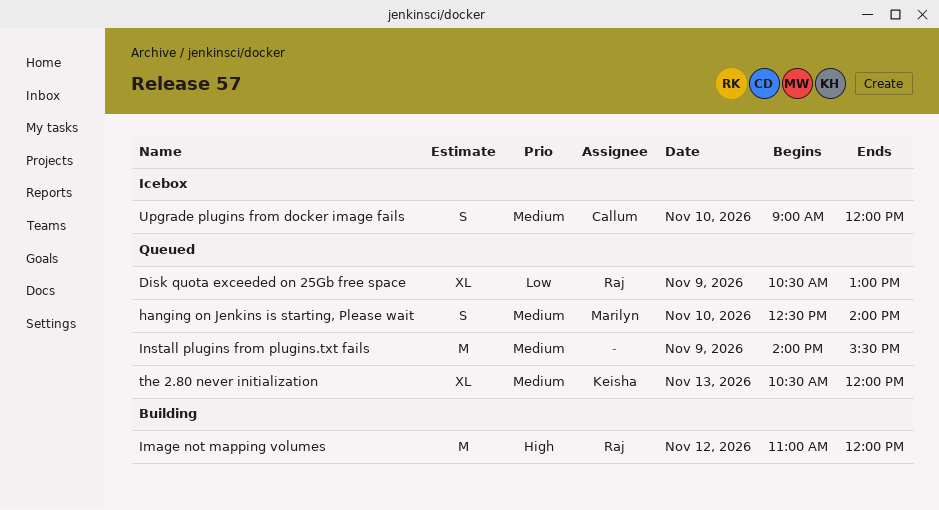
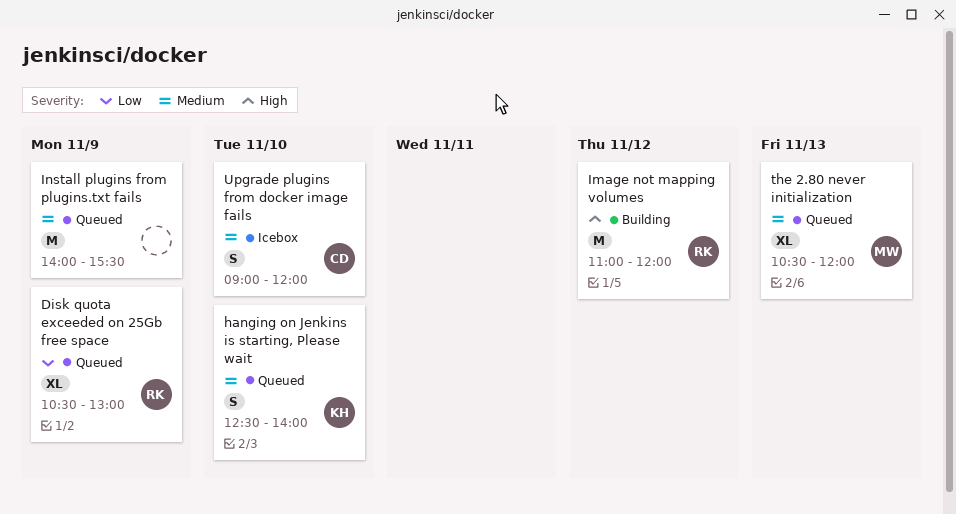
hanging on Jenkins is starting, Please wait, owner: Marilyn -> Keisha
the 2.80 never initialization, owner: Keisha -> Marilyn

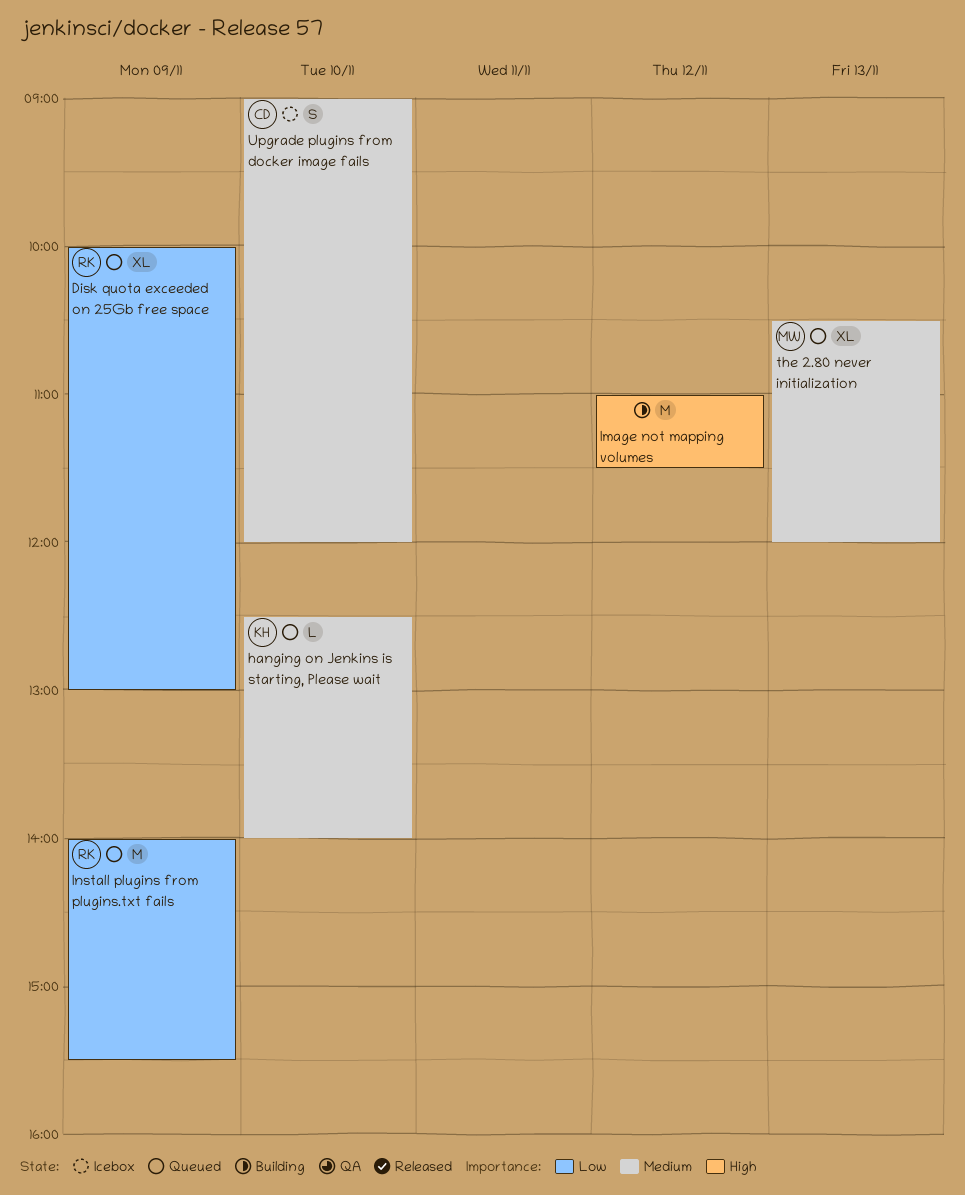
Disk quota exceeded on 25Gb free space, begins: 10:30 -> 10:00
hanging on Jenkins is starting, Please wait, estimate: S -> L
Image not mapping volumes, owner: RK -> none
Image not mapping volumes, ends: 12:00 -> 11:30
Install plugins from plugins.txt fails, owner: none -> RK
Install plugins from plugins.txt fails, priority: Medium -> Low

